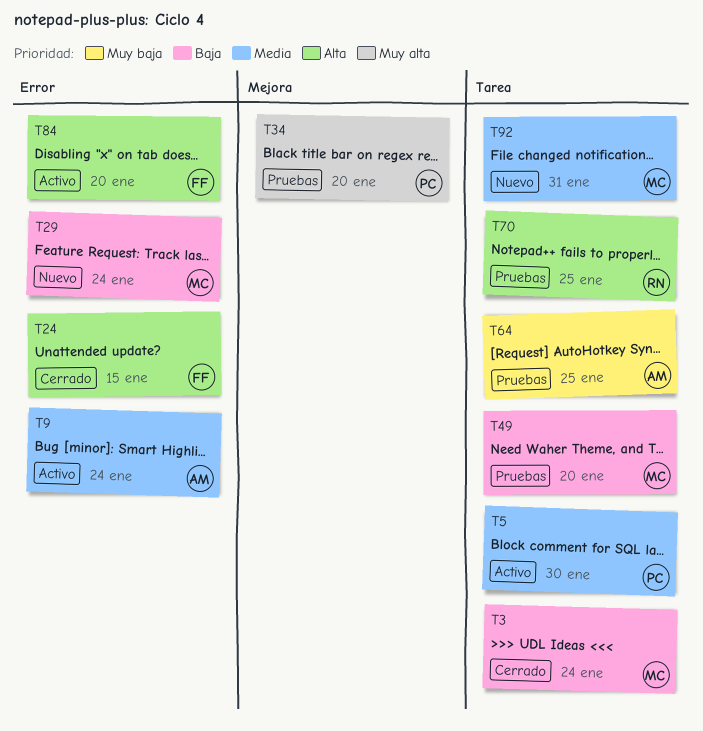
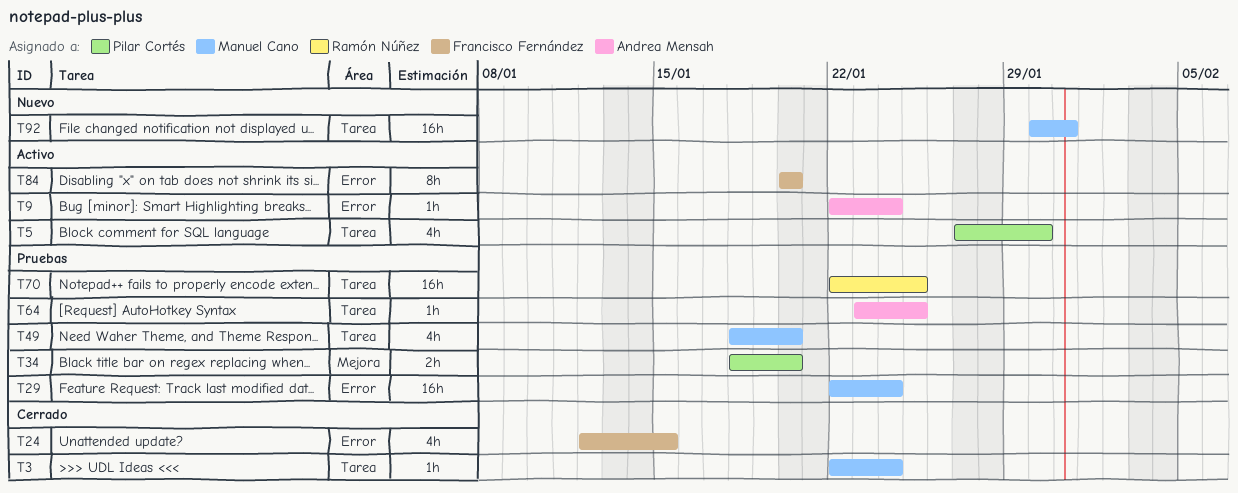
T29, status: Nuevo -> Pruebas

